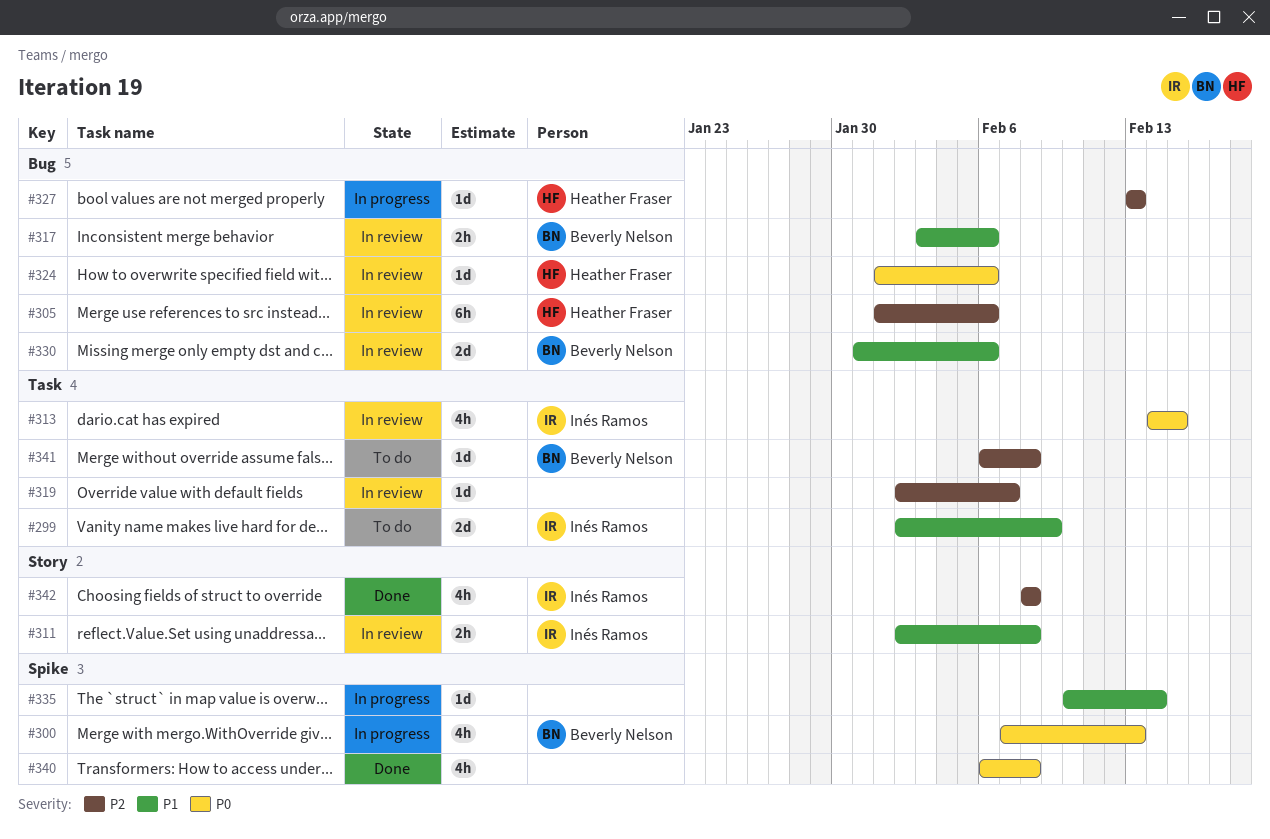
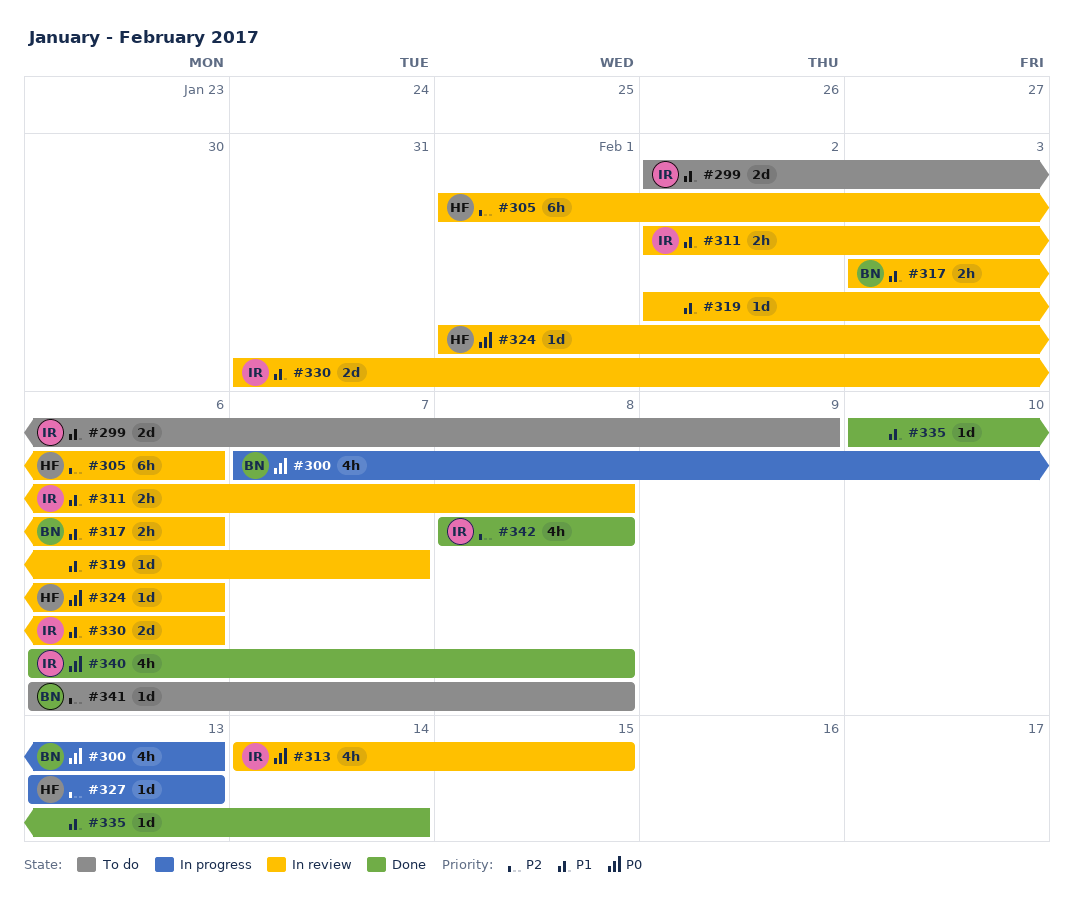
#319, priority: P2 -> P1
#330, owner: Beverly Nelson -> Inés Ramos
#335, status: In progress -> Done
#340, owner: none -> Inés Ramos

